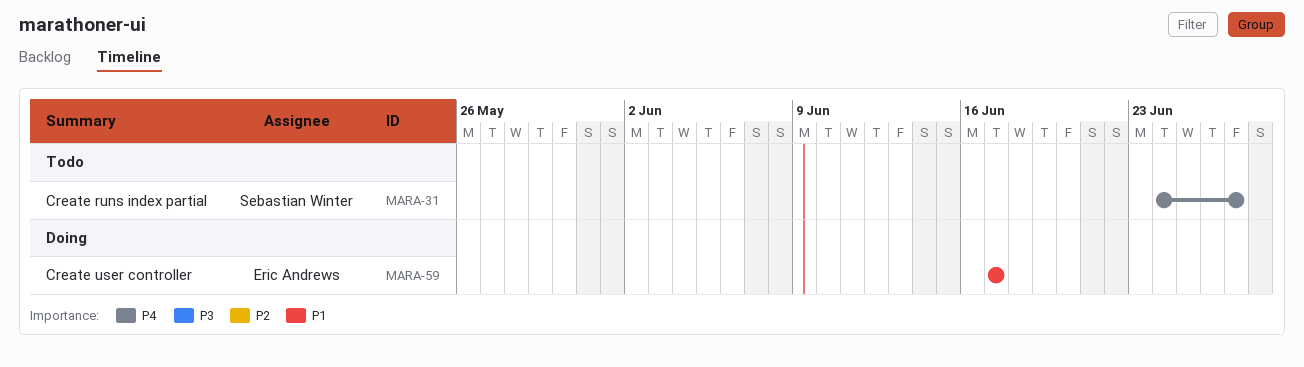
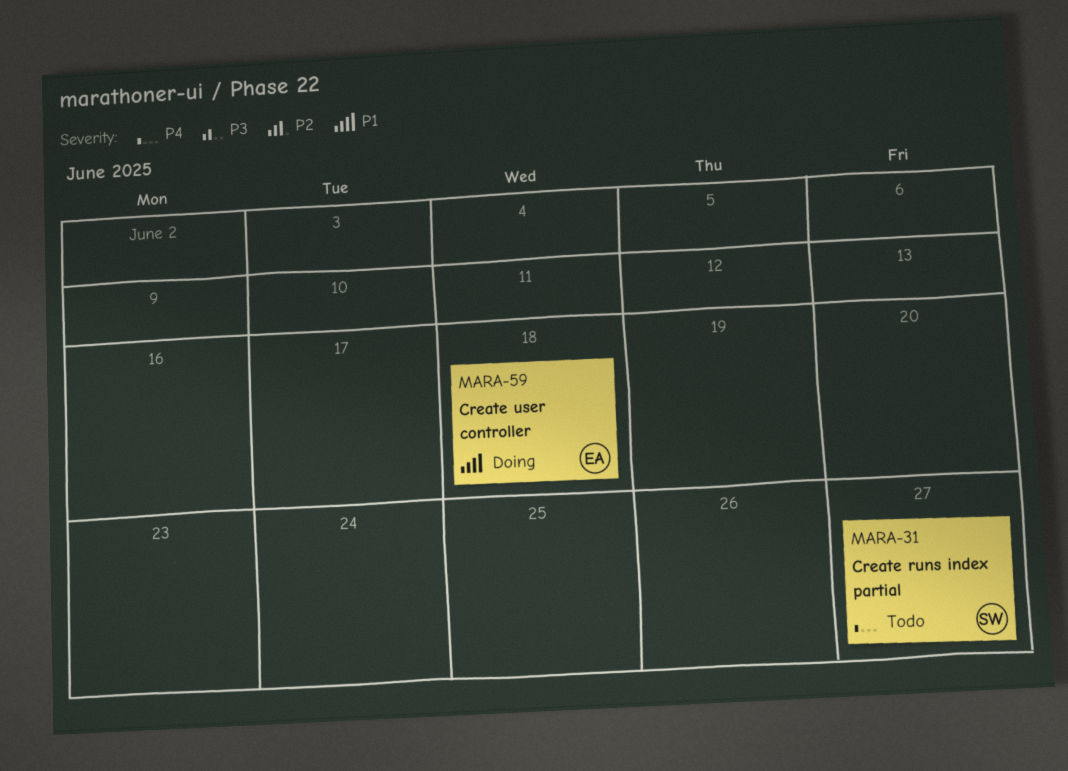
MARA-59, due: Jun 17 -> Jun 18

